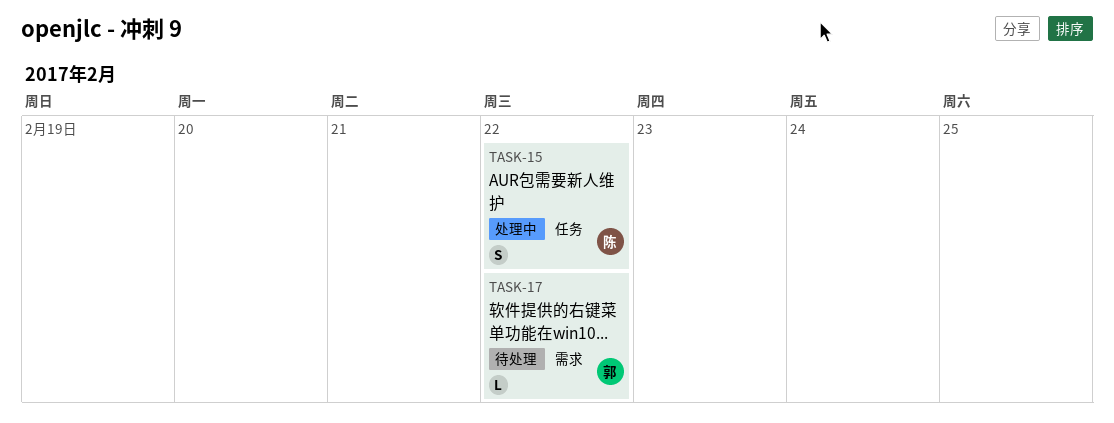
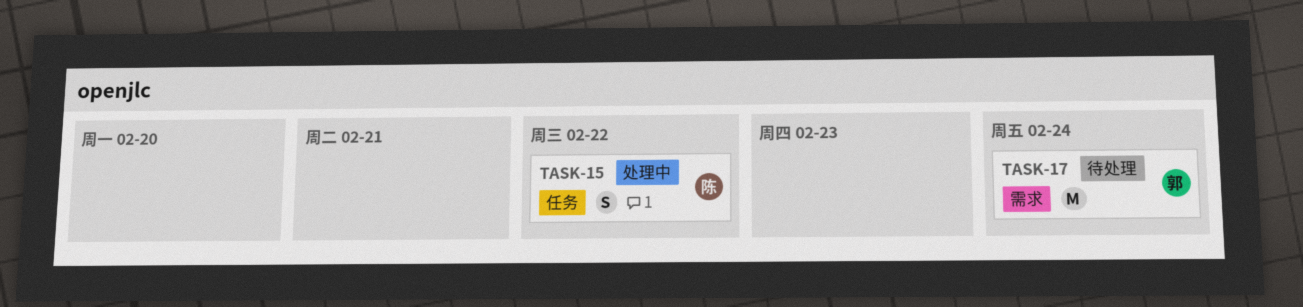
TASK-17, estimate: L -> M
TASK-17, due: Feb 22 -> Feb 24

